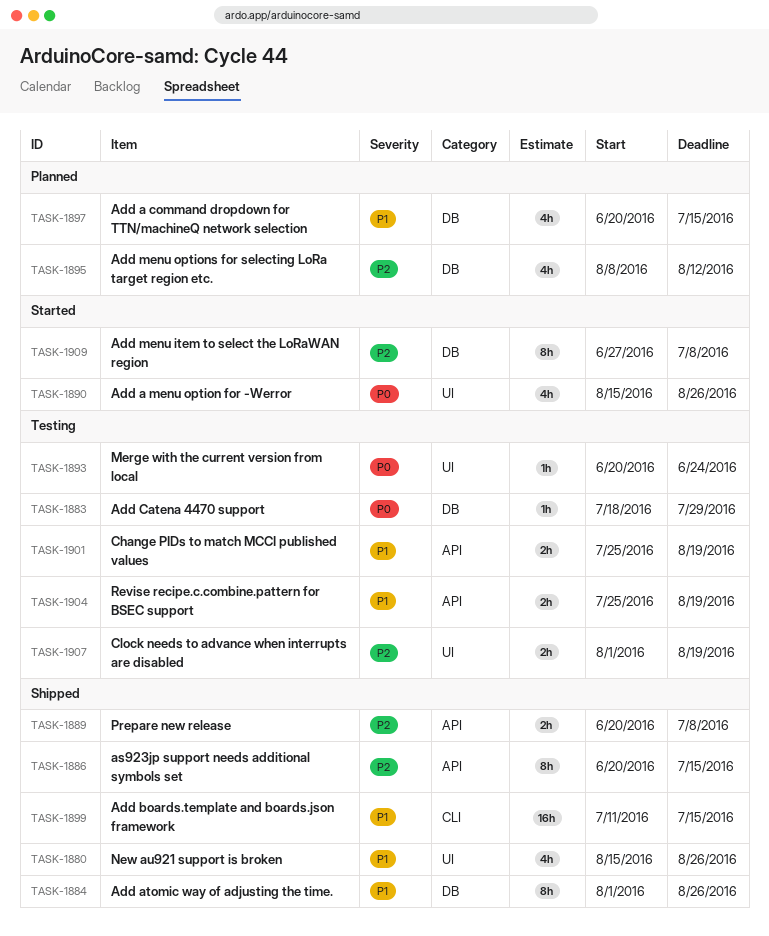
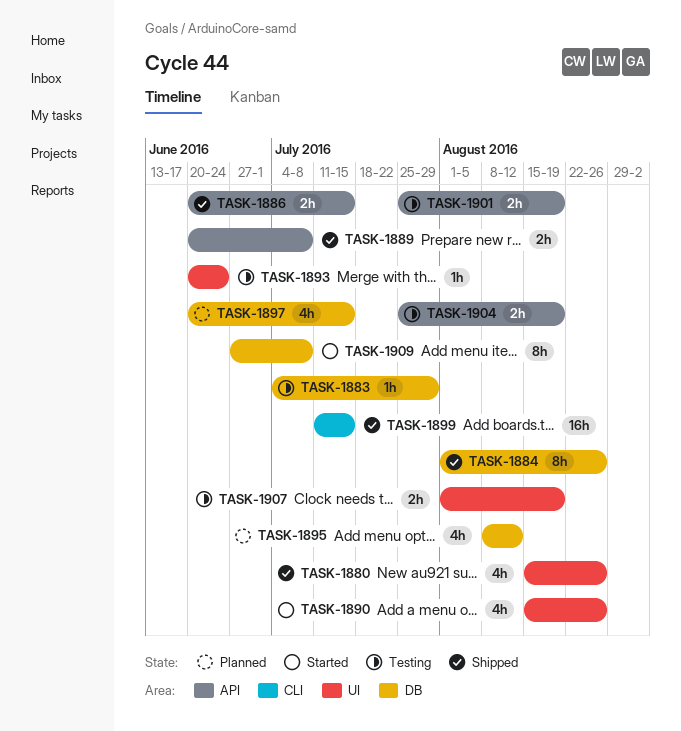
TASK-1883, start: Jul 18 -> Jul 4
TASK-1886, estimate: 8h -> 2h

